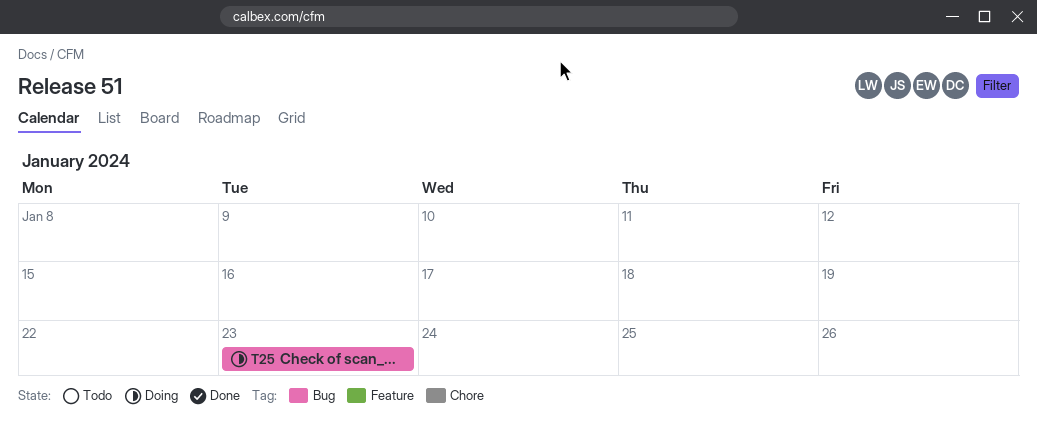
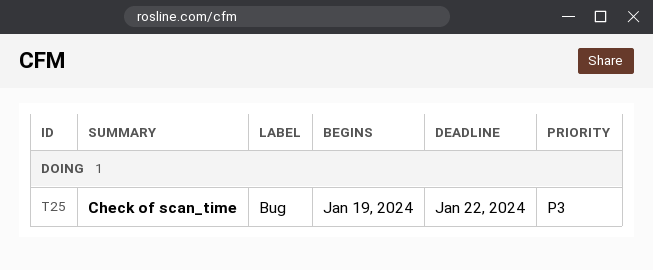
T25, start: Jan 23 -> Jan 19
T25, due: Jan 23 -> Jan 22

